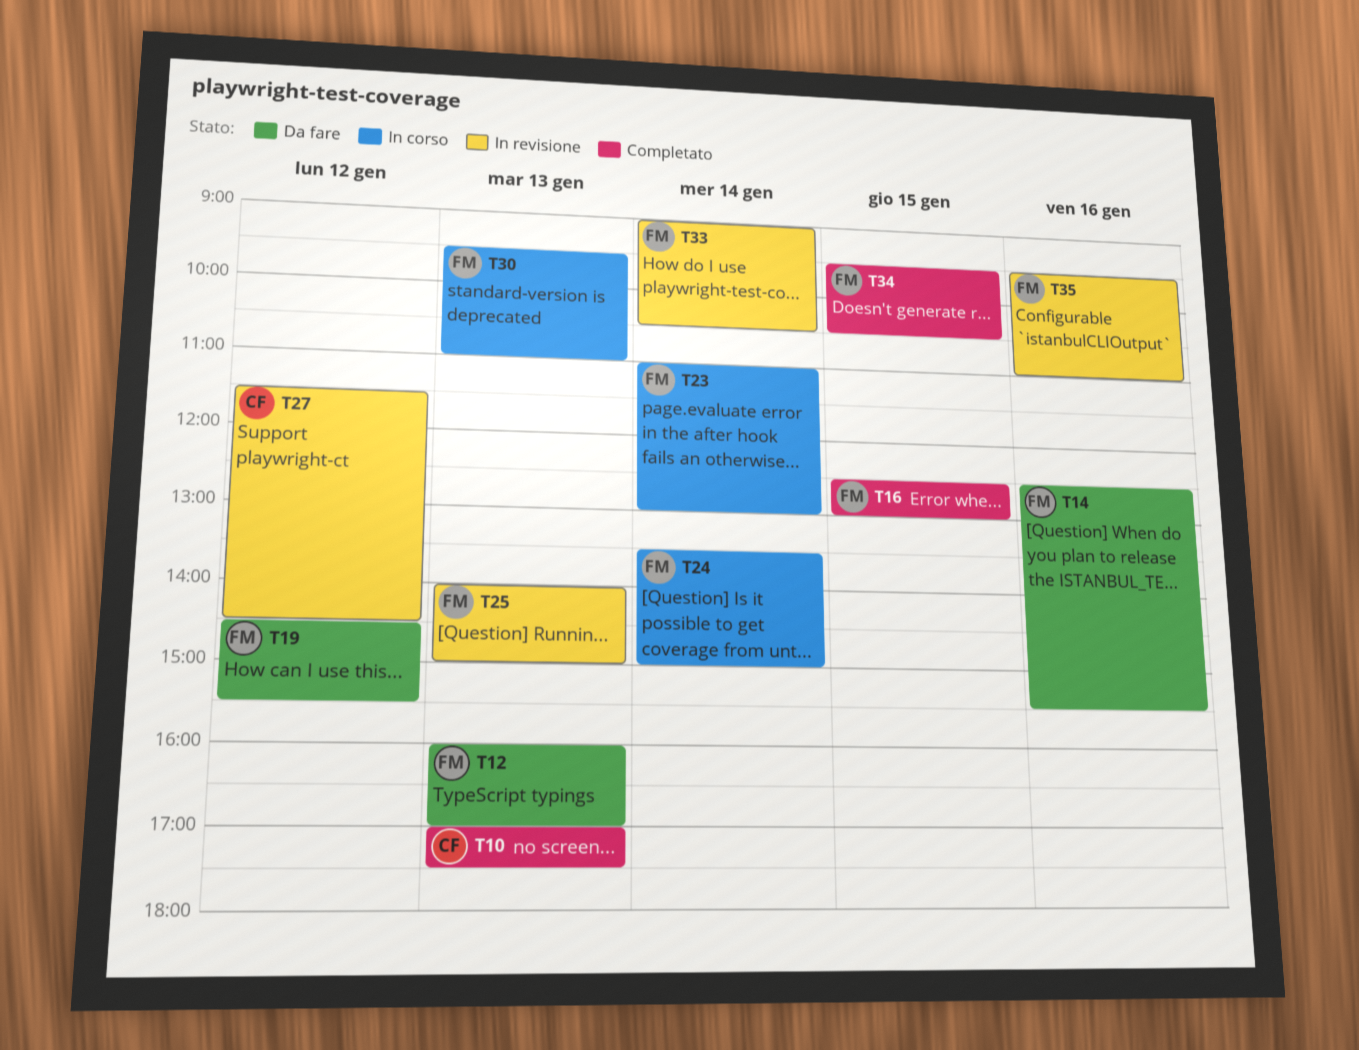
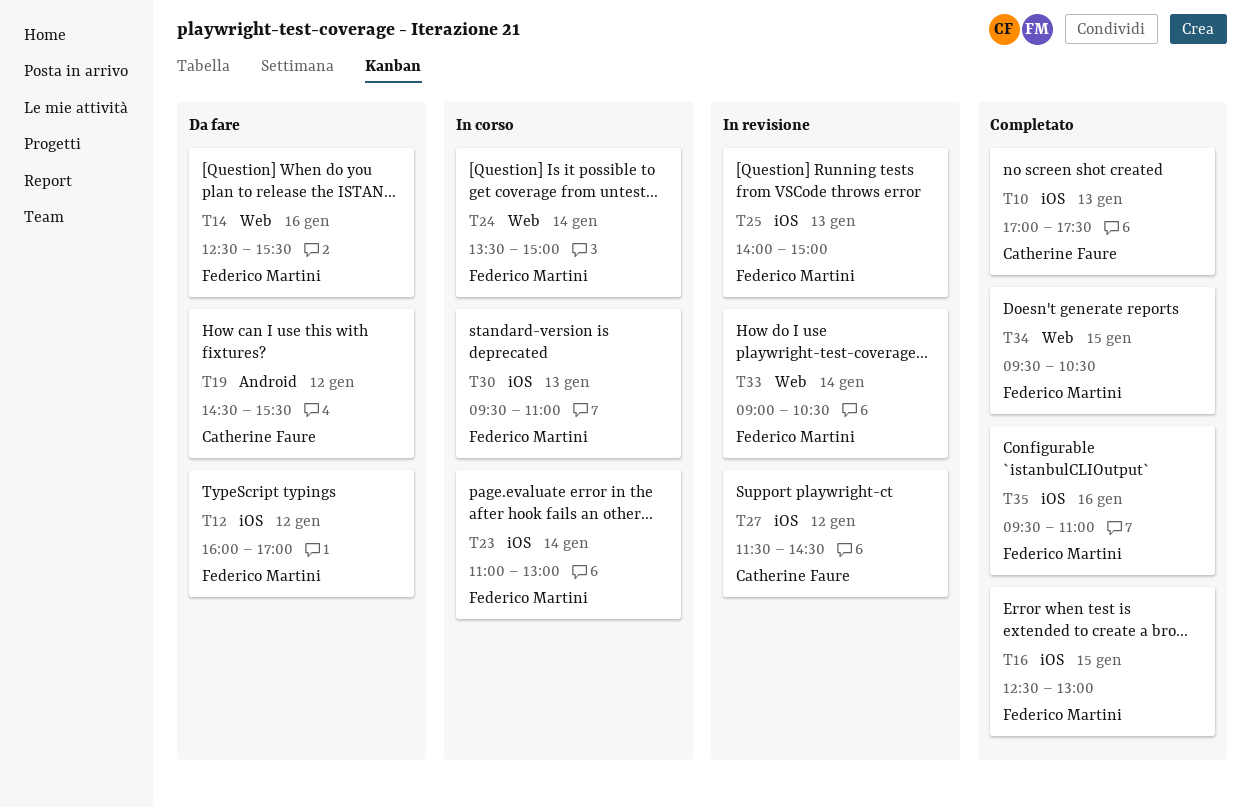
T12, day: Jan 13 -> Jan 12
T19, owner: Federico Martini -> Catherine Faure
T35, status: In revisione -> Completato

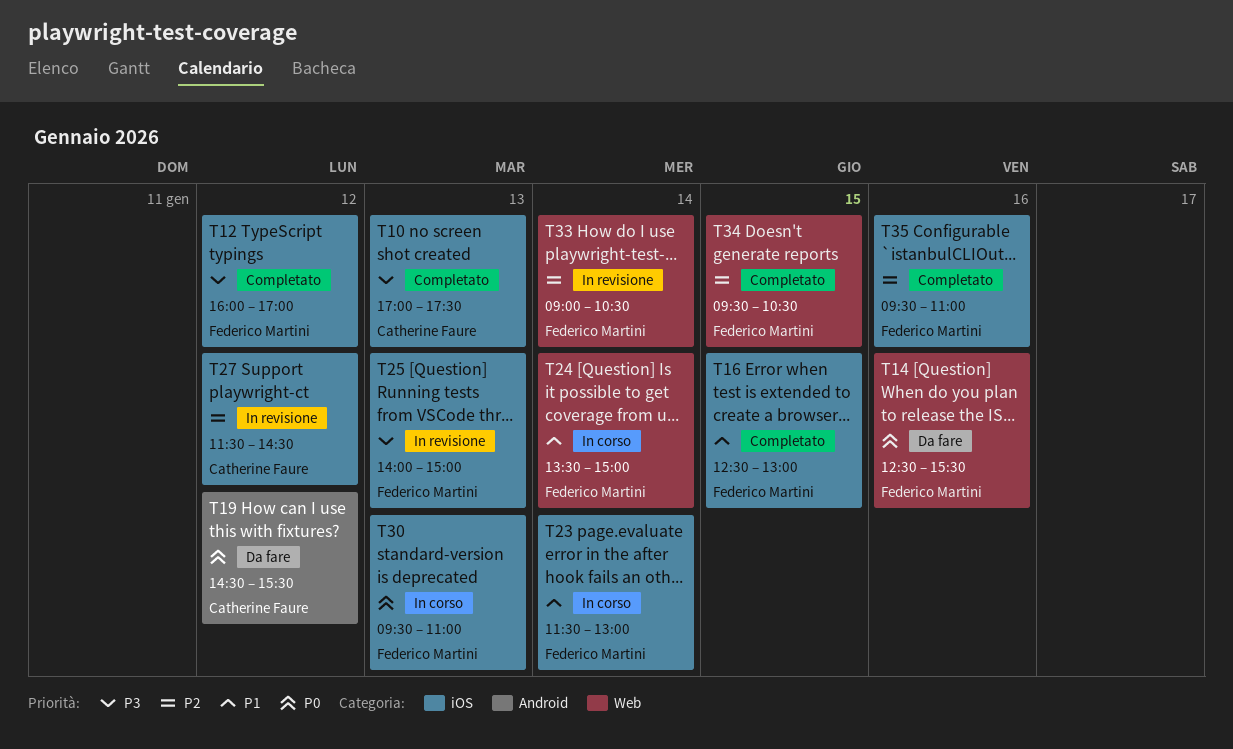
T12, status: Da fare -> Completato
T23, begins: 11:00 -> 11:30

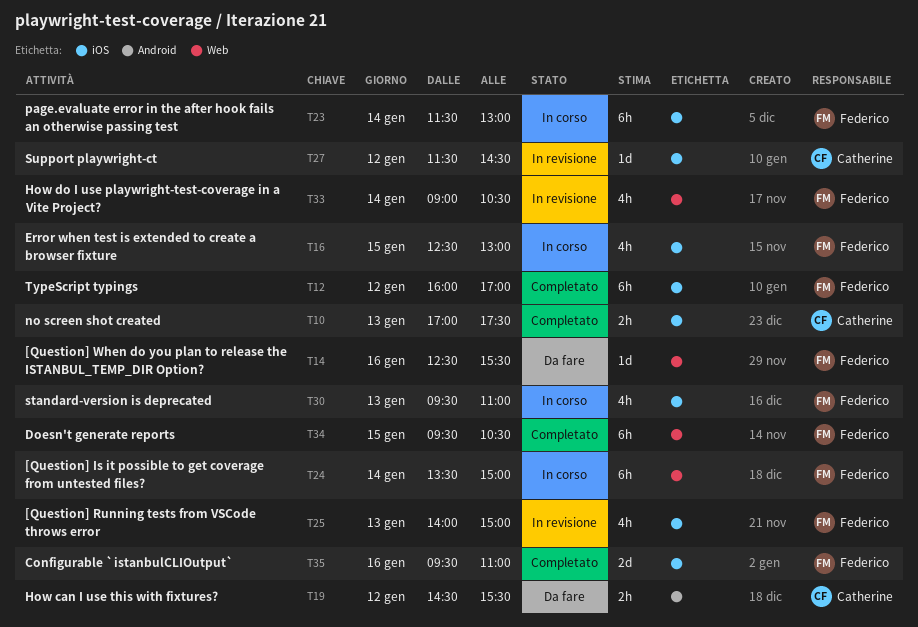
T16, status: Completato -> In corso

